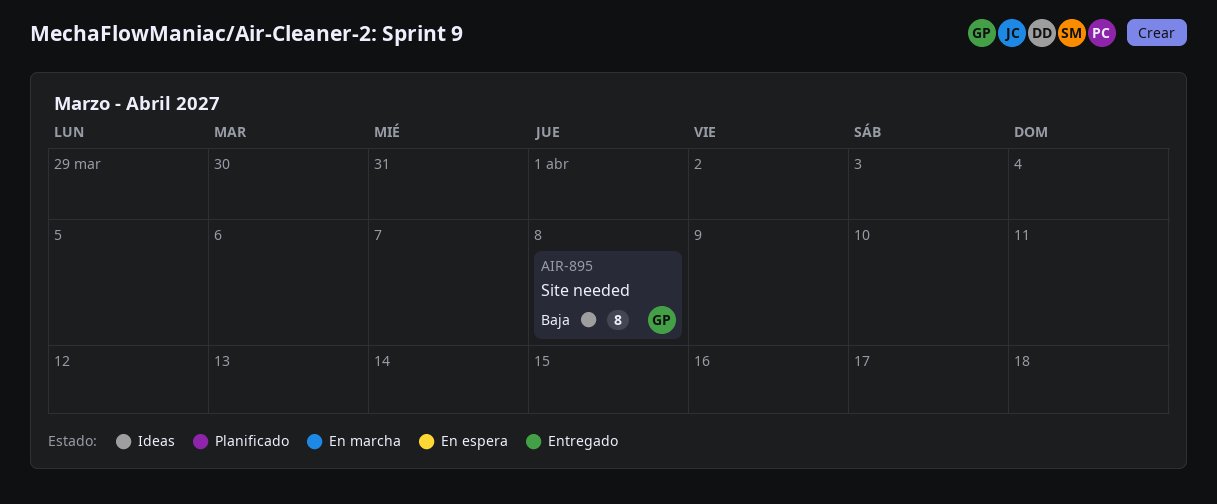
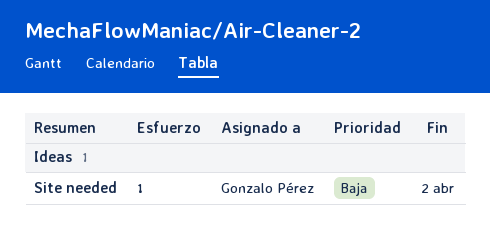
Site needed, estimate: 8 -> 1
Site needed, due: Apr 8 -> Apr 2

